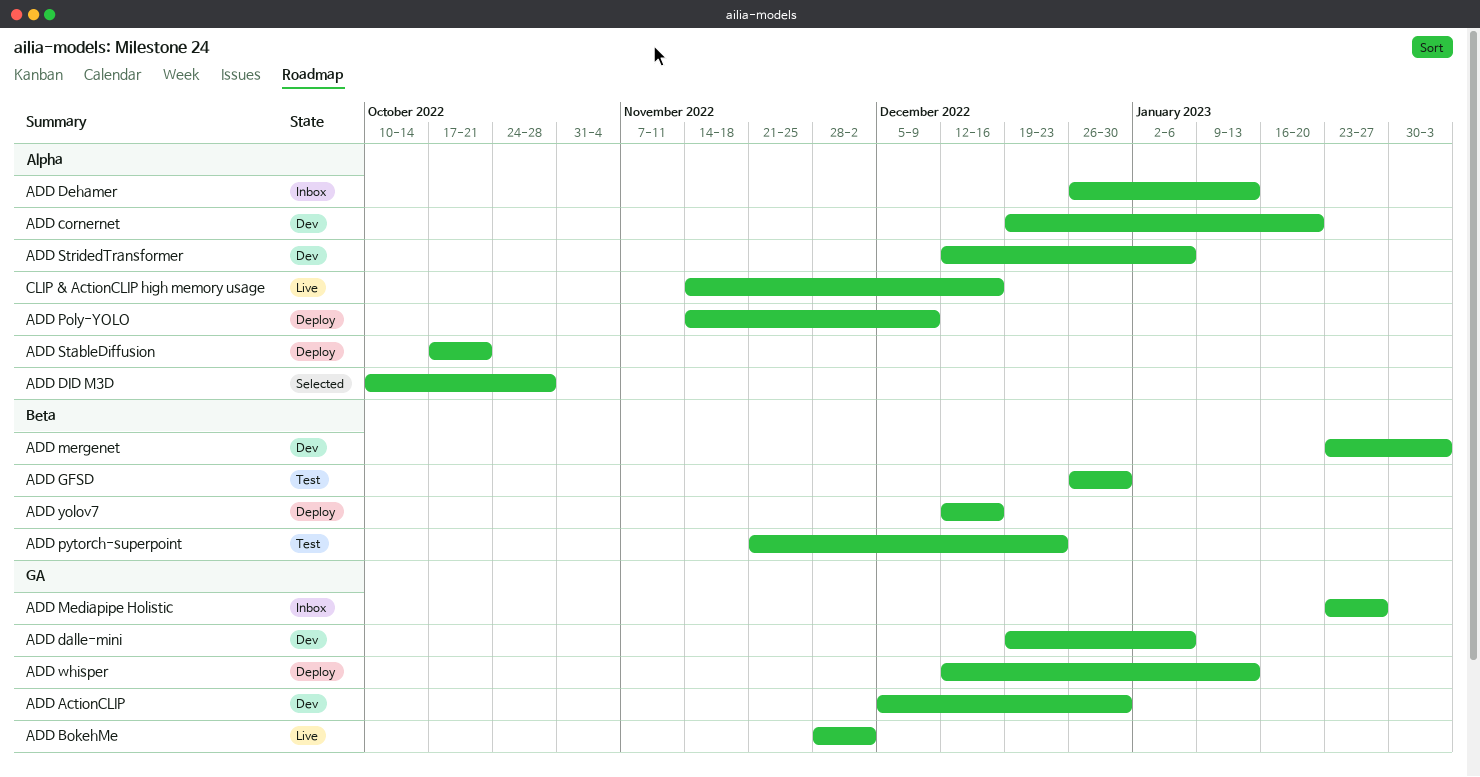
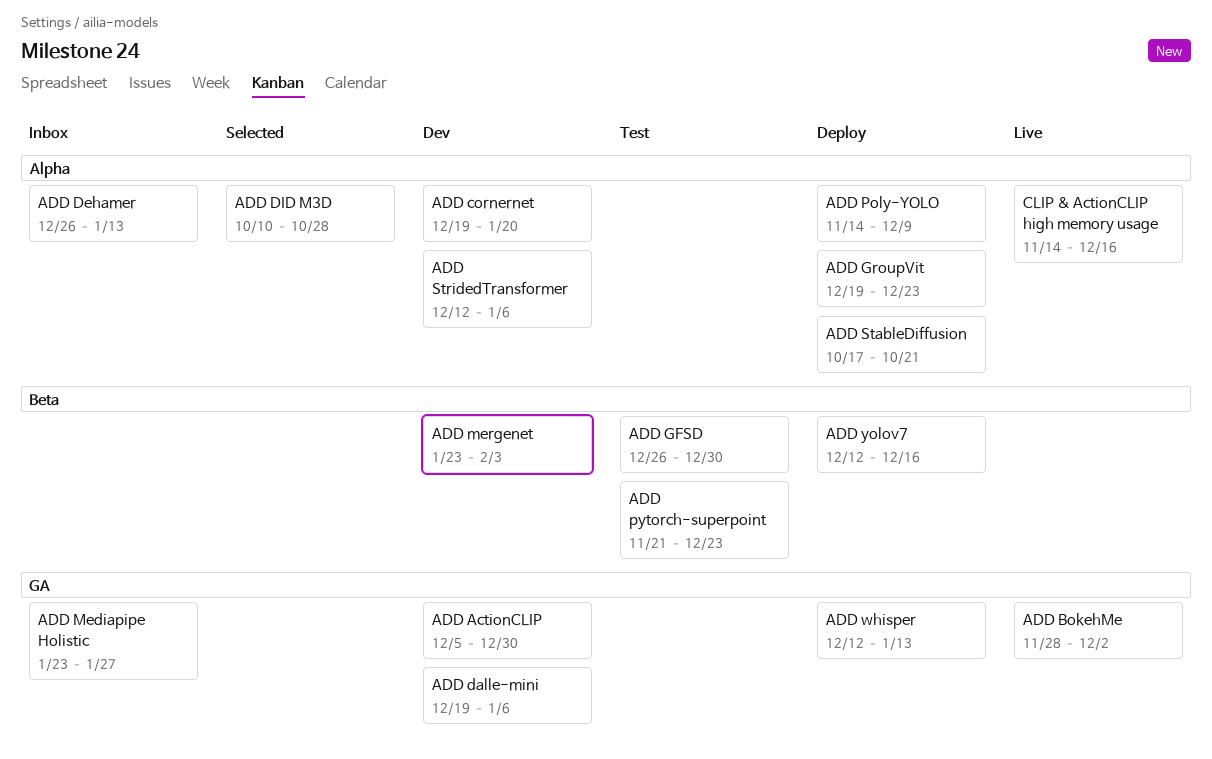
ADD GroupVit: none -> present

